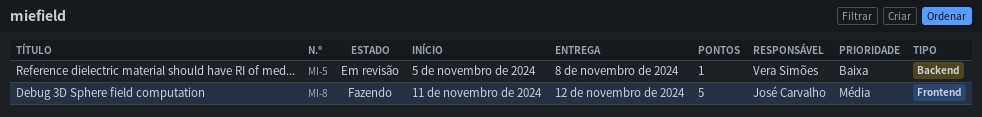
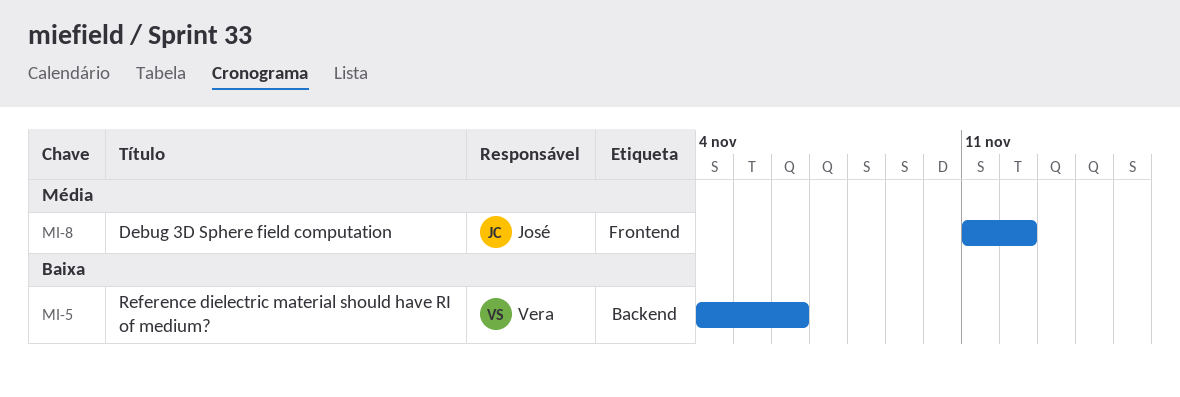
MI-5, start: Nov 5 -> Nov 4
MI-5, due: Nov 8 -> Nov 6

